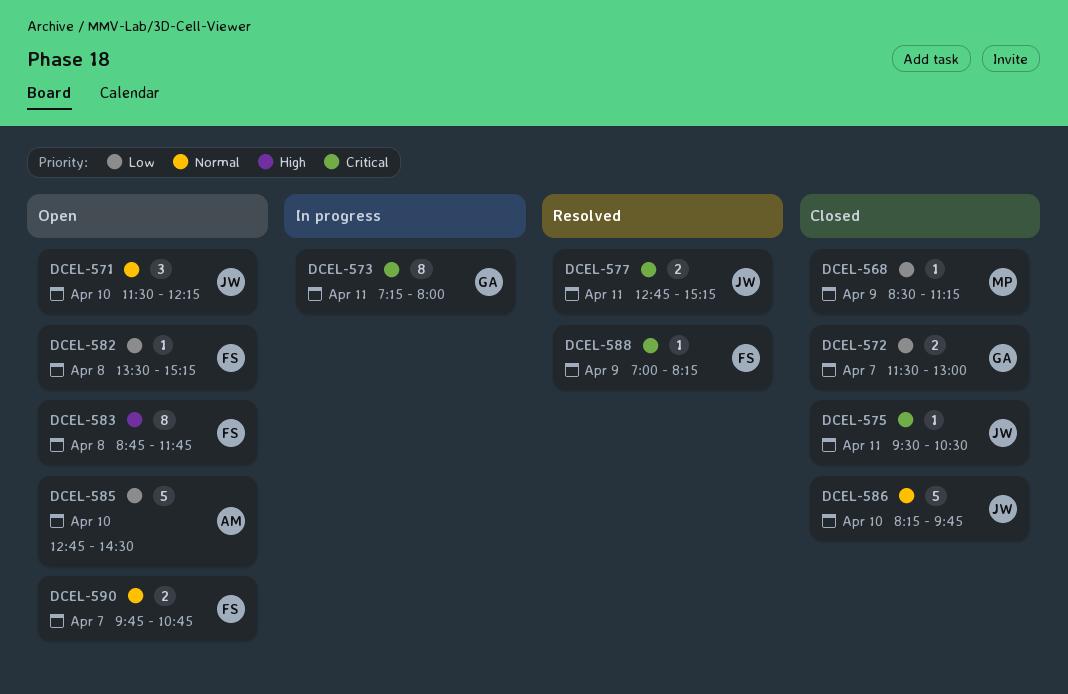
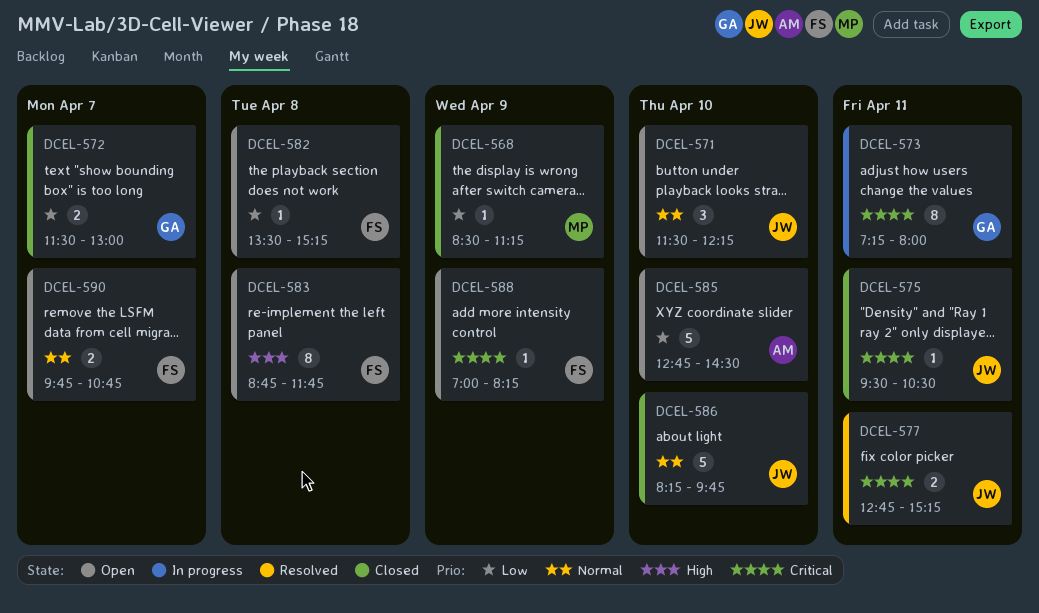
DCEL-588, status: Resolved -> Open

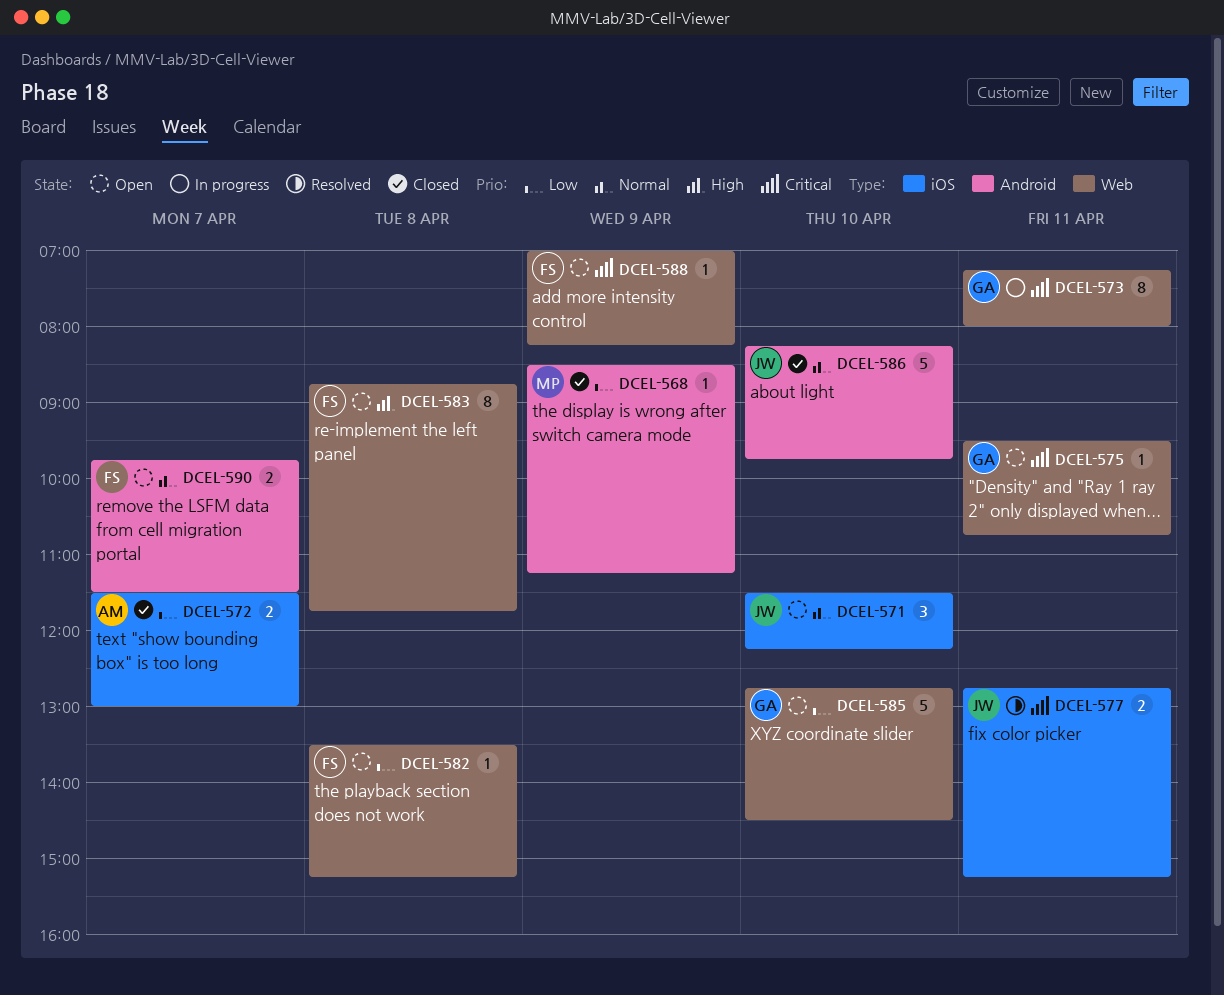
DCEL-572, owner: GA -> AM
DCEL-575, status: Closed -> Open
DCEL-575, owner: JW -> GA
DCEL-575, ends: 10:30 -> 10:45
DCEL-585, owner: AM -> GA
DCEL-590, ends: 10:45 -> 11:30

